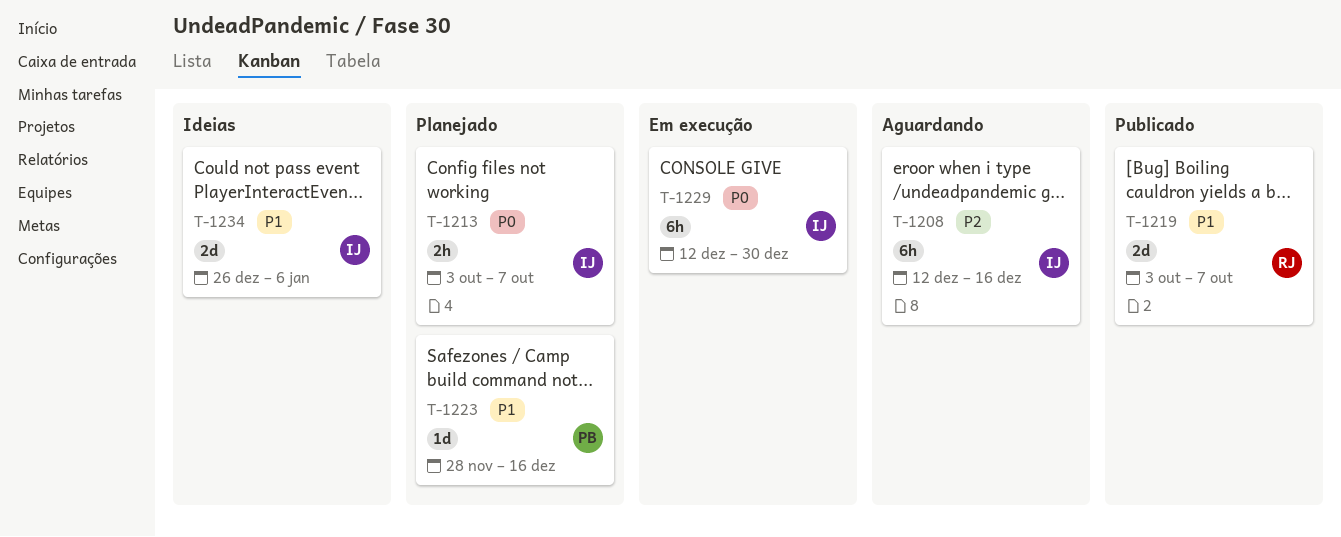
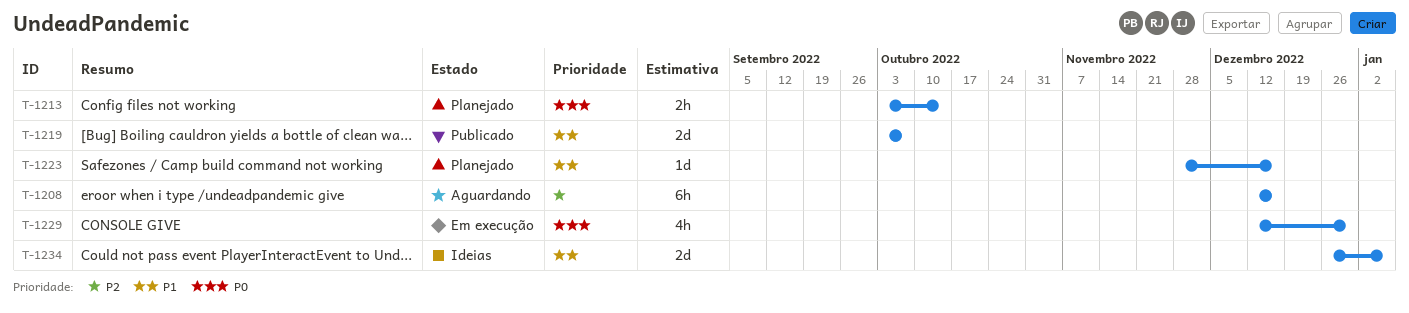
T-1213, due: Oct 7 -> Oct 14
T-1229, estimate: 6h -> 4h

